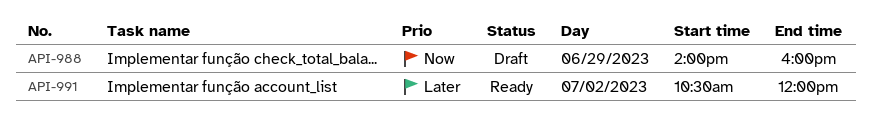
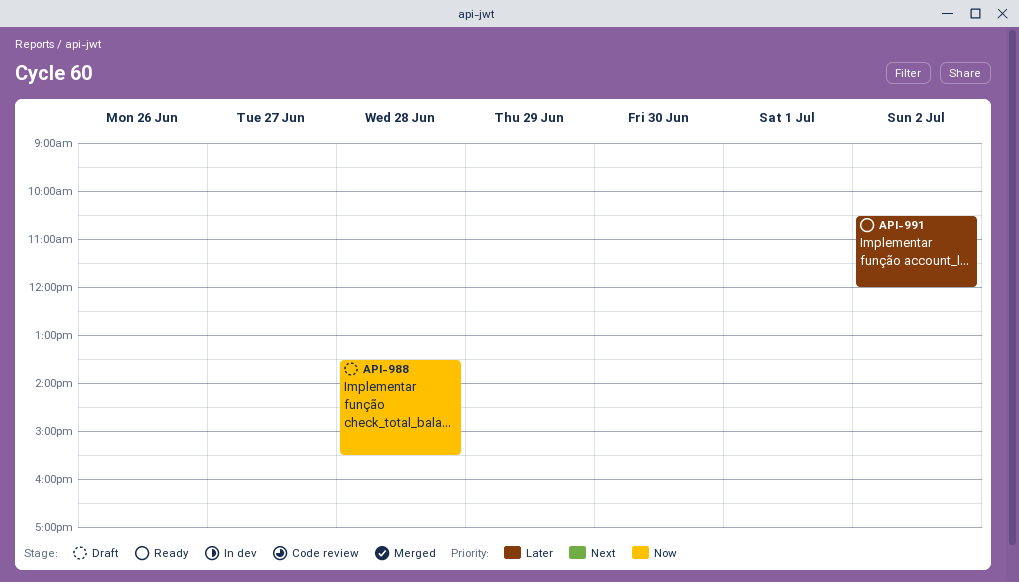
API-988, day: Jun 29 -> Jun 28
API-988, begins: 14:00 -> 13:30
API-988, ends: 16:00 -> 15:30

